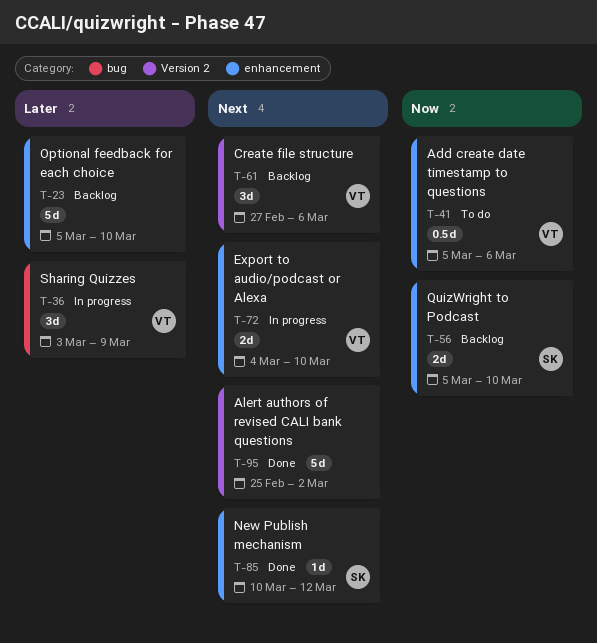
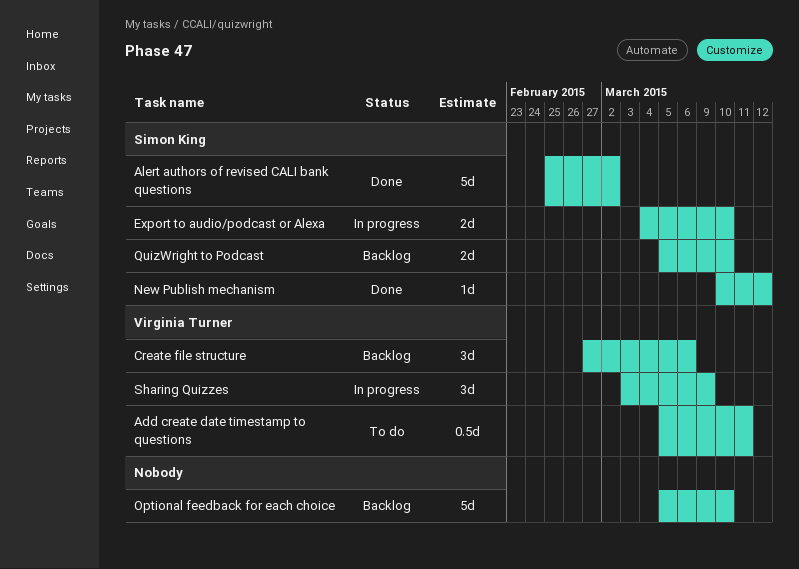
Add create date timestamp to questions, due: Mar 6 -> Mar 11
Alert authors of revised CALI bank questions, owner: none -> Simon King
Export to audio/podcast or Alexa, owner: Virginia Turner -> Simon King

